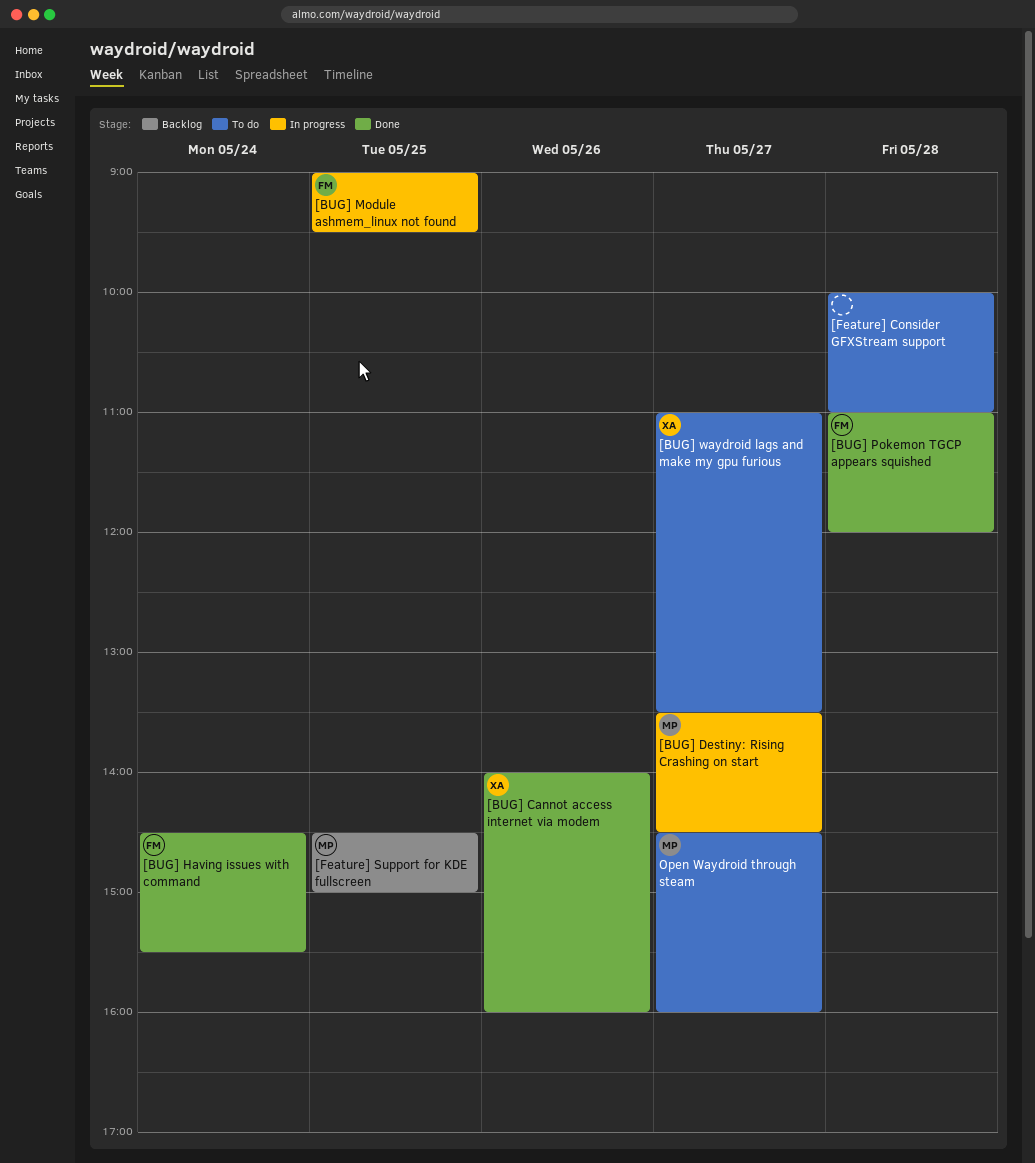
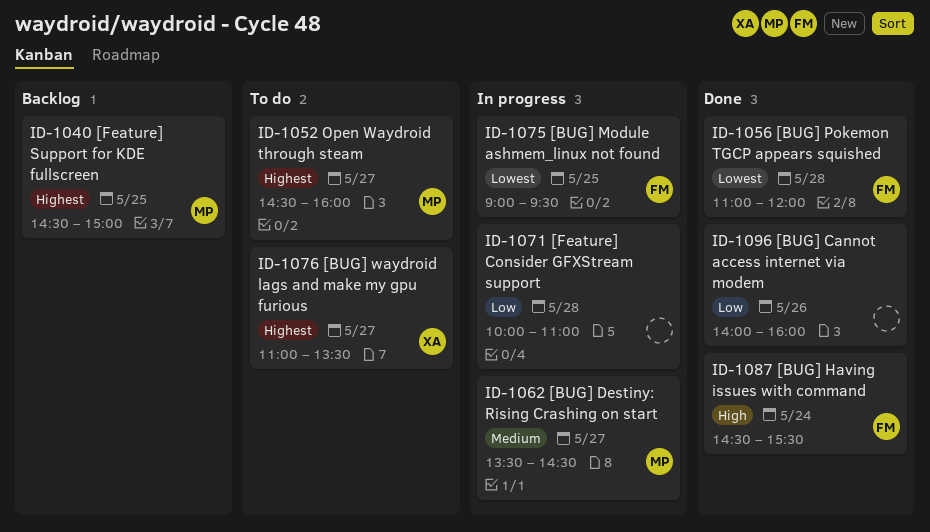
[BUG] Cannot access internet via modem, owner: XA -> none
[Feature] Consider GFXStream support, status: To do -> In progress

